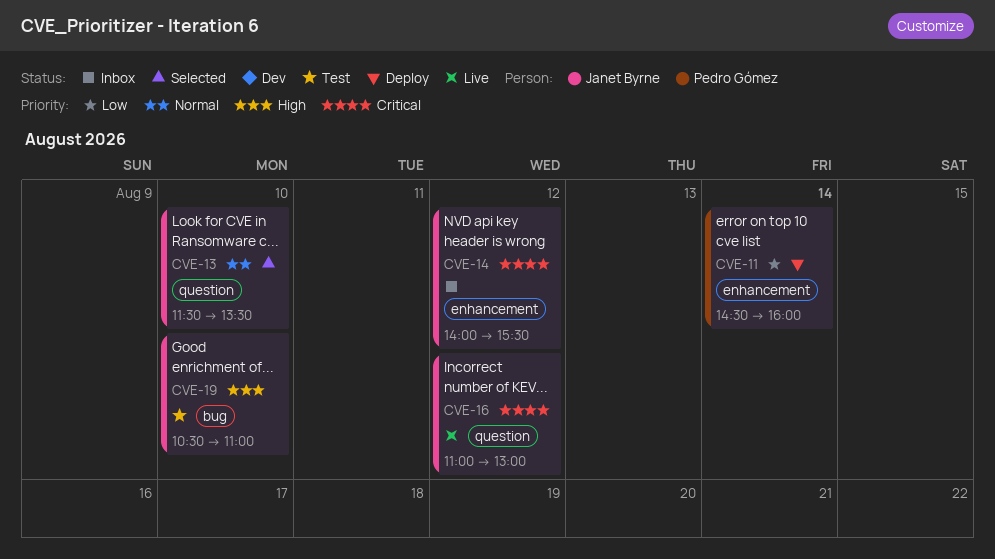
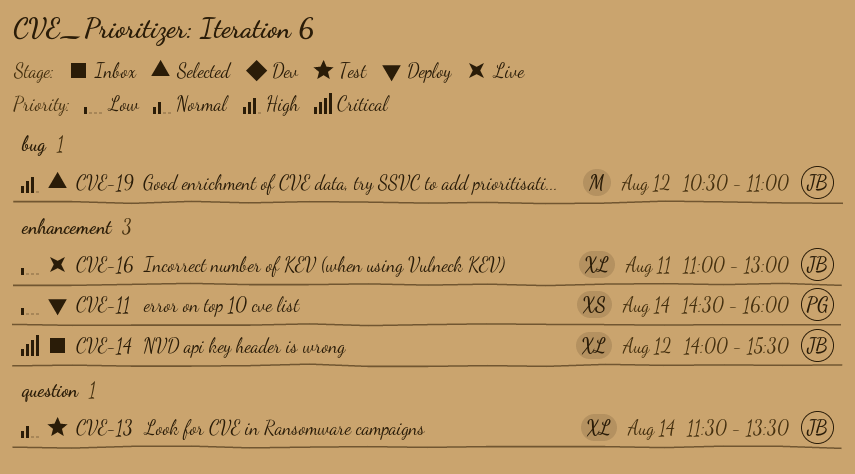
CVE-13, status: Selected -> Test
CVE-13, day: Aug 10 -> Aug 14
CVE-16, priority: Critical -> Low
CVE-16, label: question -> enhancement
CVE-16, day: Aug 12 -> Aug 11
CVE-19, status: Test -> Selected
CVE-19, day: Aug 10 -> Aug 12

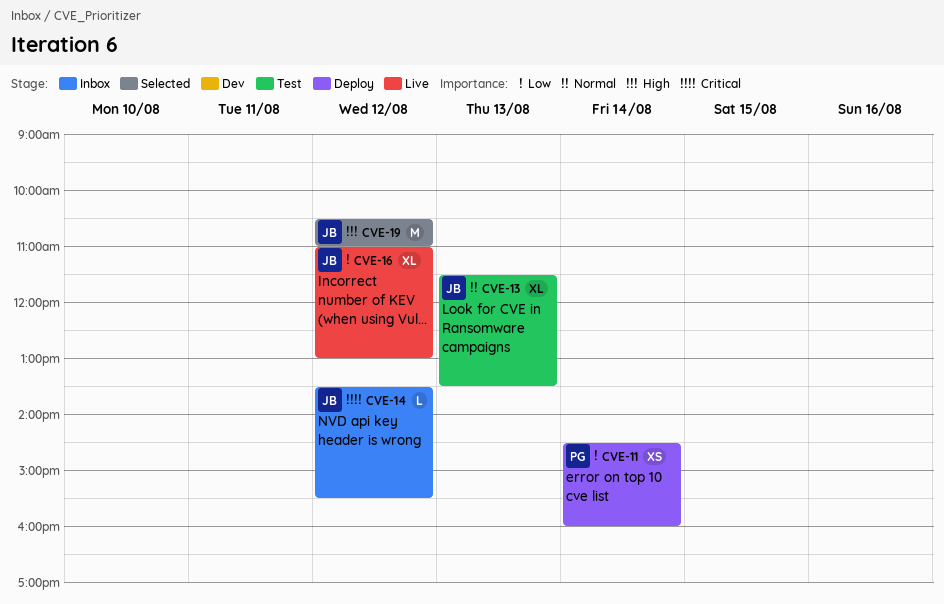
CVE-13, day: Aug 14 -> Aug 13
CVE-14, estimate: XL -> L
CVE-14, begins: 14:00 -> 13:30
CVE-16, day: Aug 11 -> Aug 12

